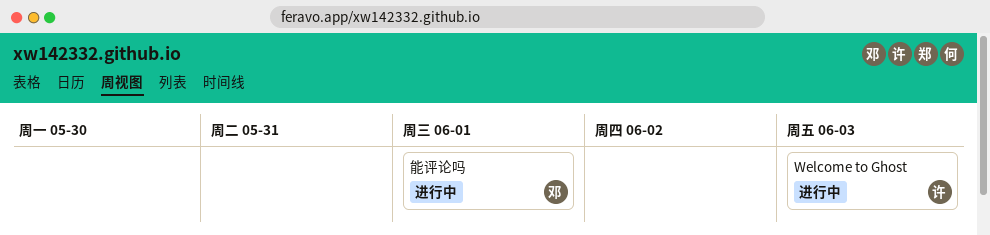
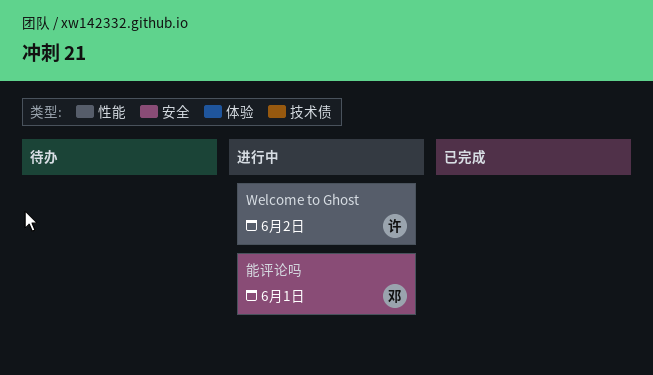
Welcome to Ghost, due: Jun 3 -> Jun 2

